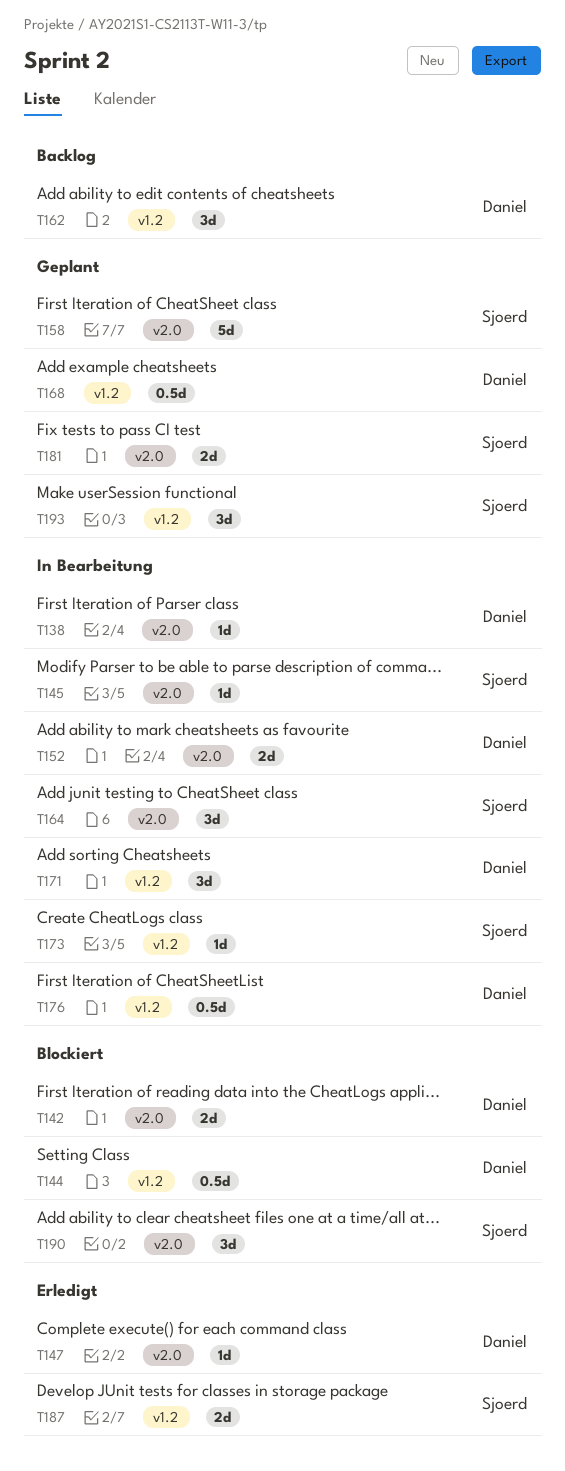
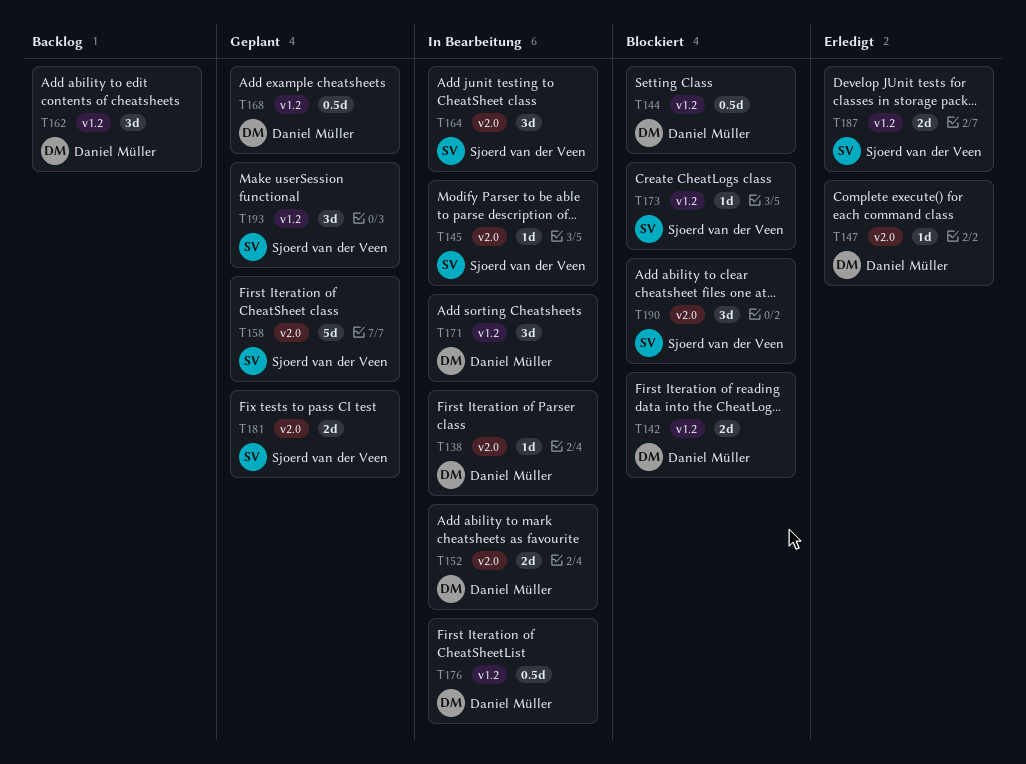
T142, label: v2.0 -> v1.2
T173, status: In Bearbeitung -> Blockiert

